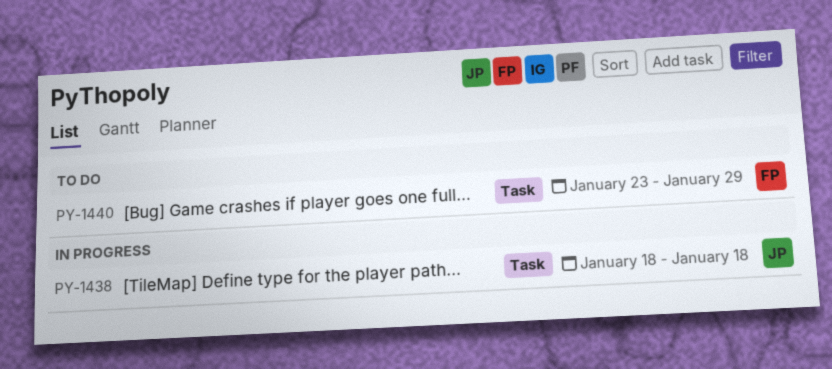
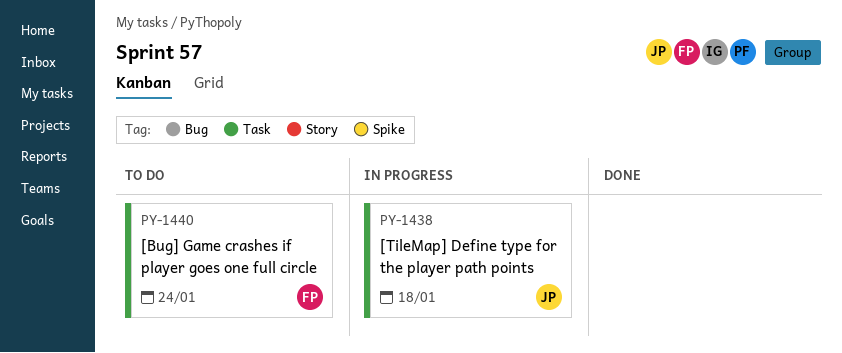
PY-1440, due: Jan 29 -> Jan 24

